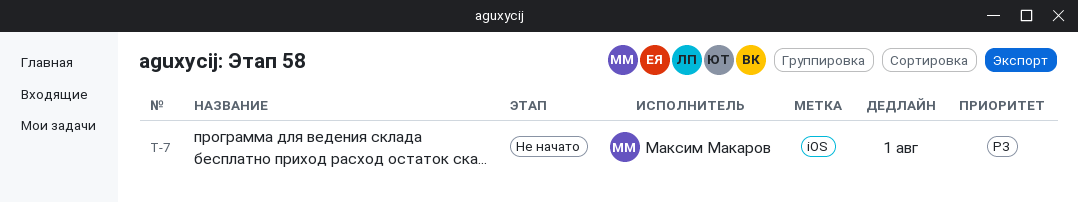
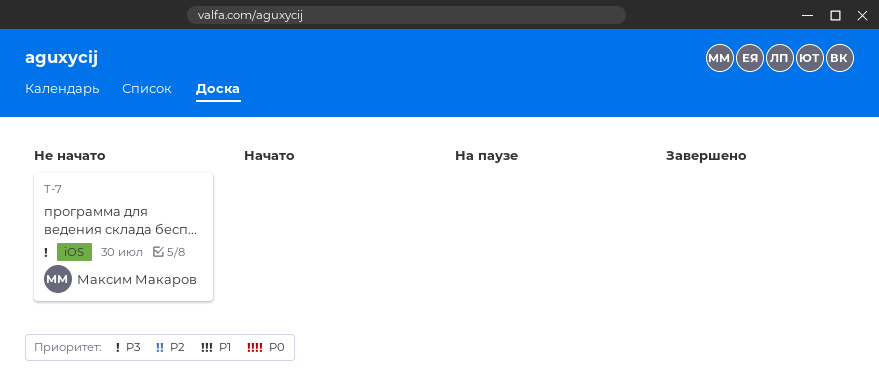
T-7, due: Aug 1 -> Jul 30

